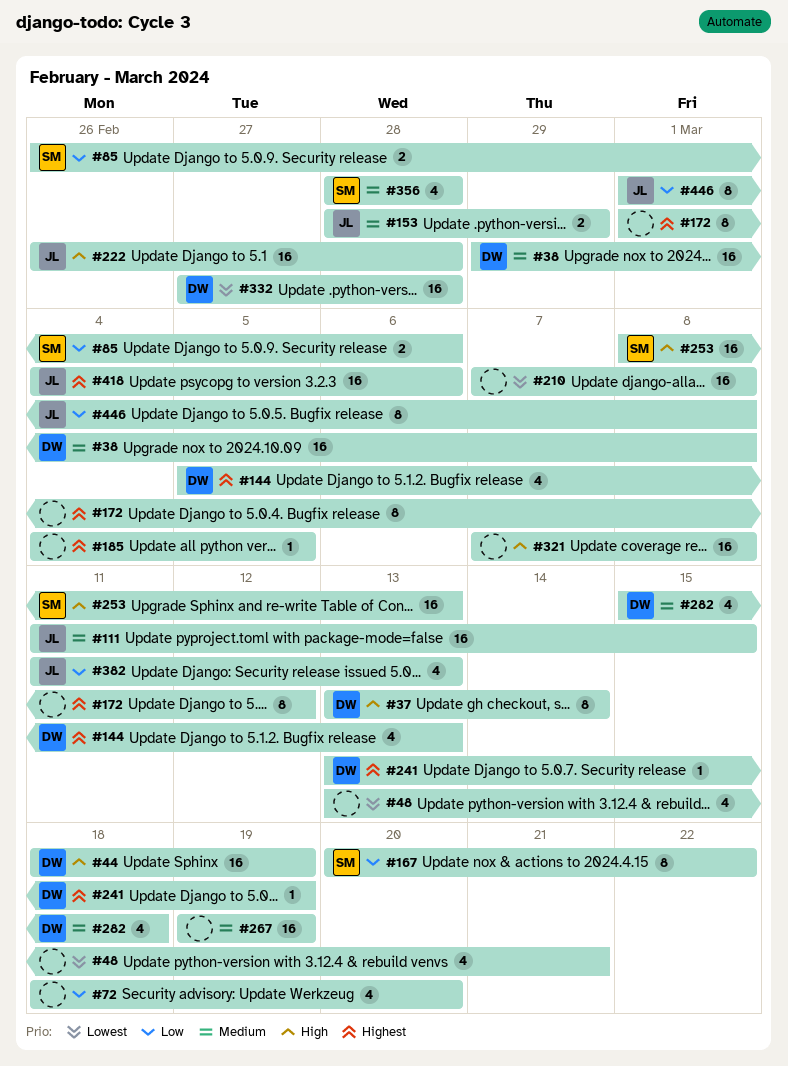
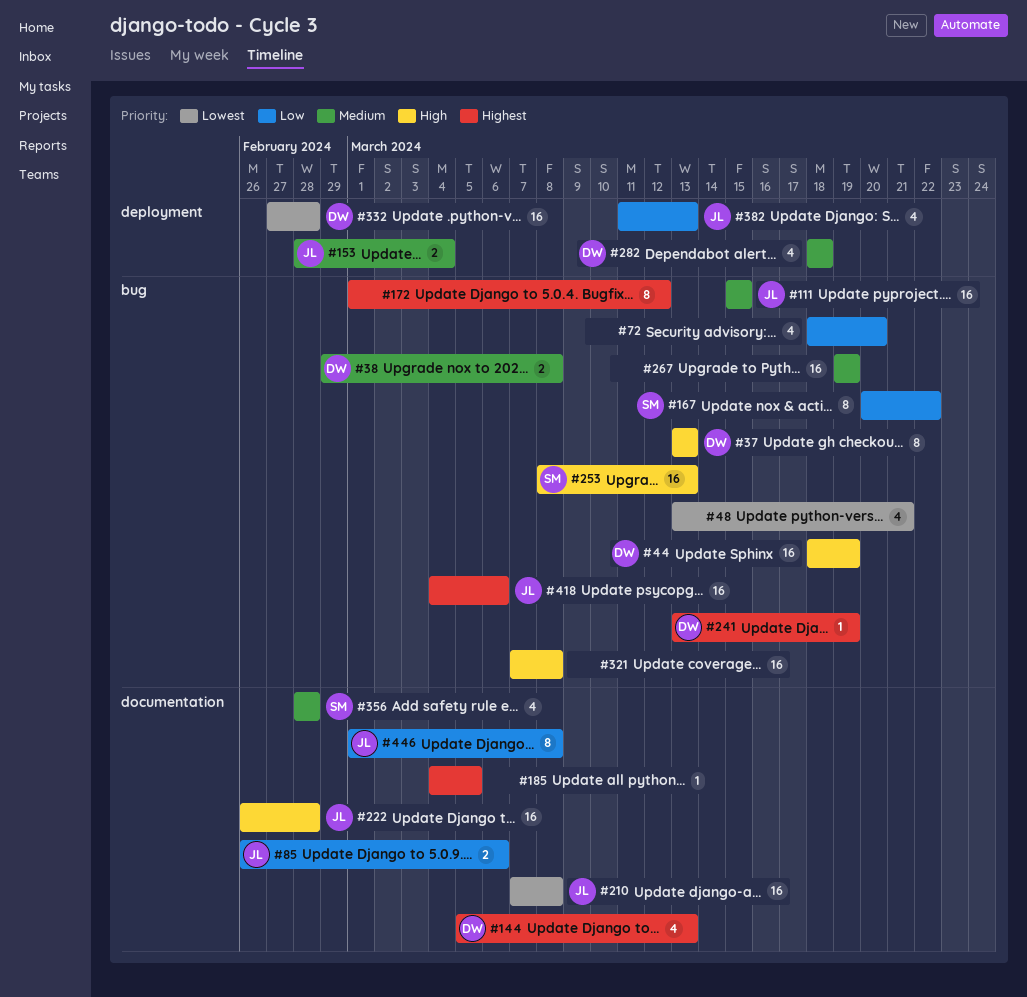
#37, due: Mar 14 -> Mar 13
#38, estimate: 16 -> 2
#85, owner: SM -> JL
#111, start: Mar 11 -> Mar 15
#153, due: Feb 29 -> Mar 4
#210, owner: none -> JL
#282, start: Mar 15 -> Mar 18

